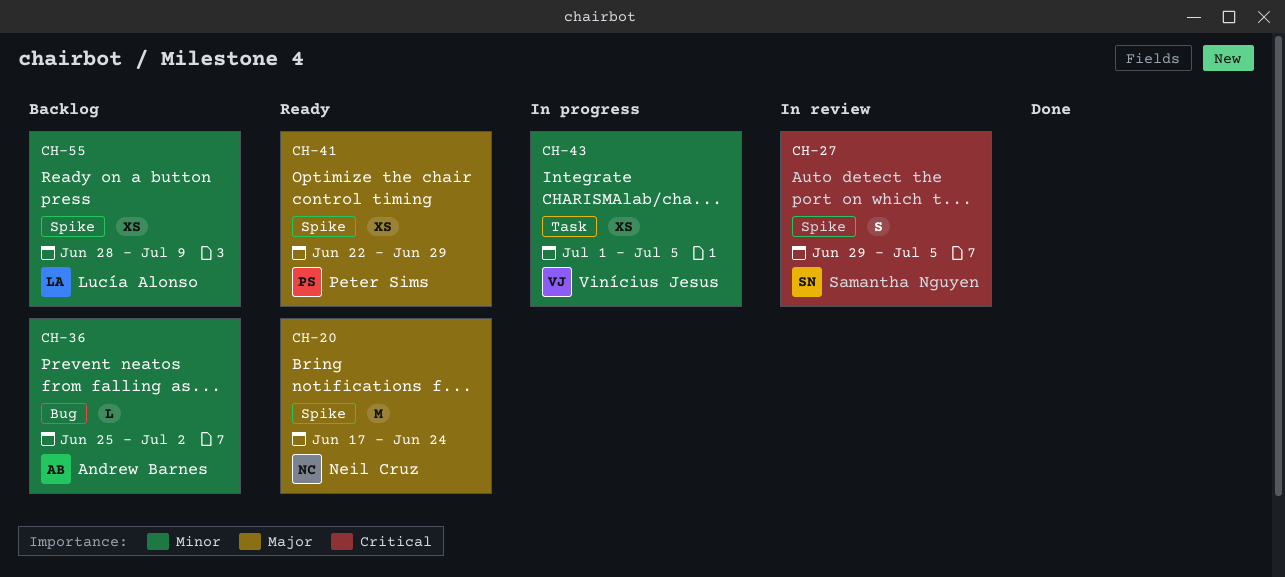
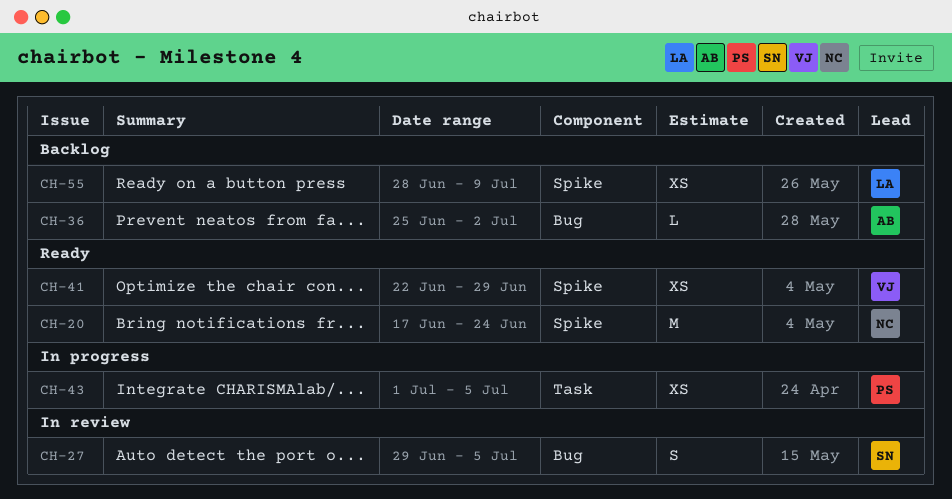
CH-27, label: Spike -> Bug
CH-41, owner: Peter Sims -> Vinícius Jesus
CH-43, owner: Vinícius Jesus -> Peter Sims

